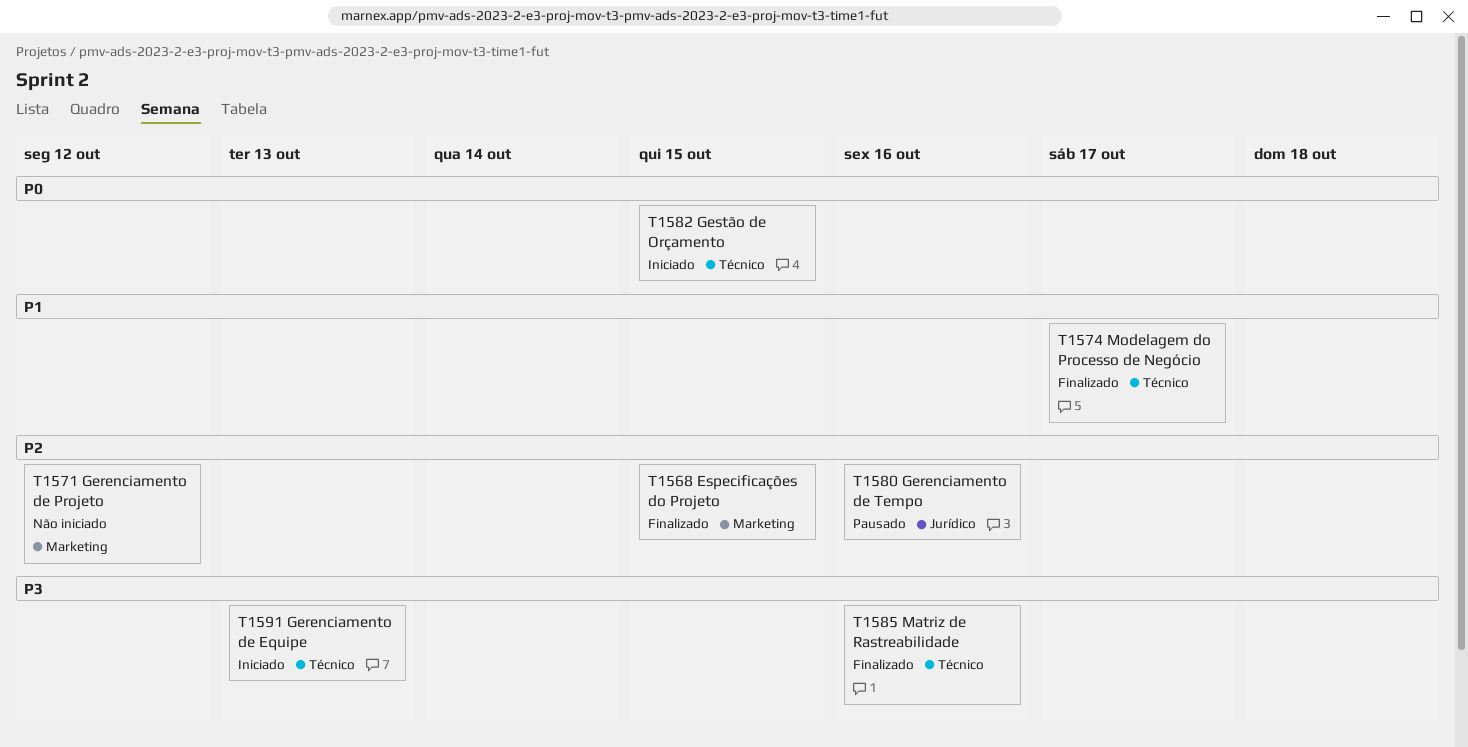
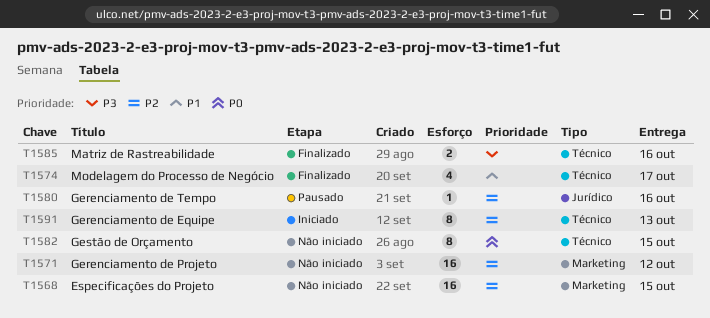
T1568, status: Finalizado -> Não iniciado
T1582, status: Iniciado -> Não iniciado
T1591, priority: P3 -> P2

